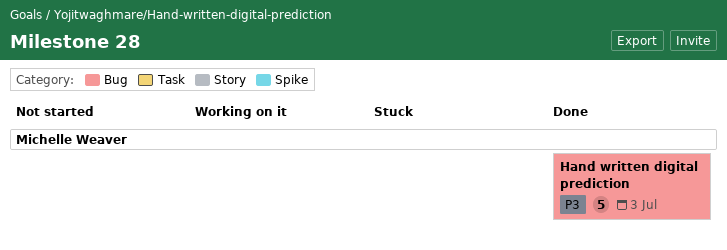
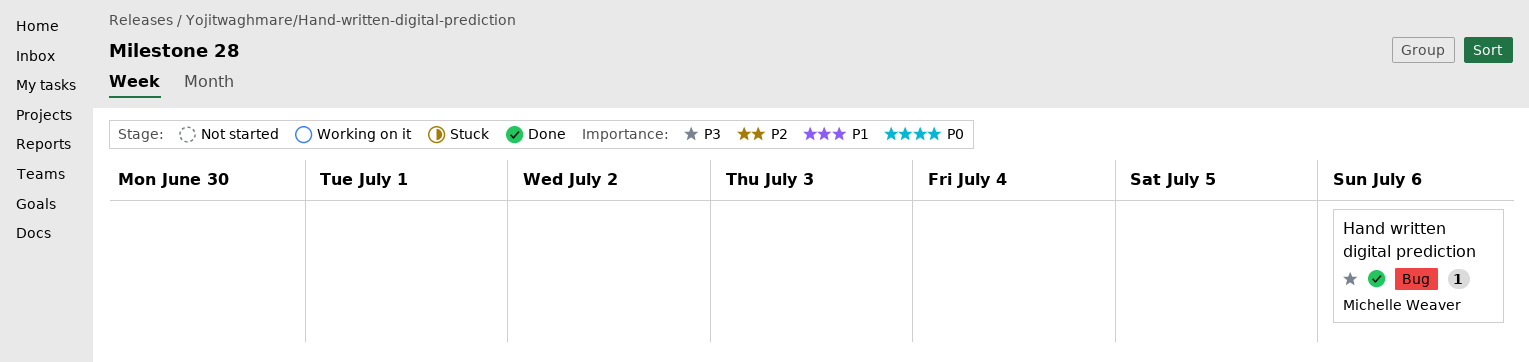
Hand written digital prediction, estimate: 5 -> 1
Hand written digital prediction, due: Jul 3 -> Jul 6

